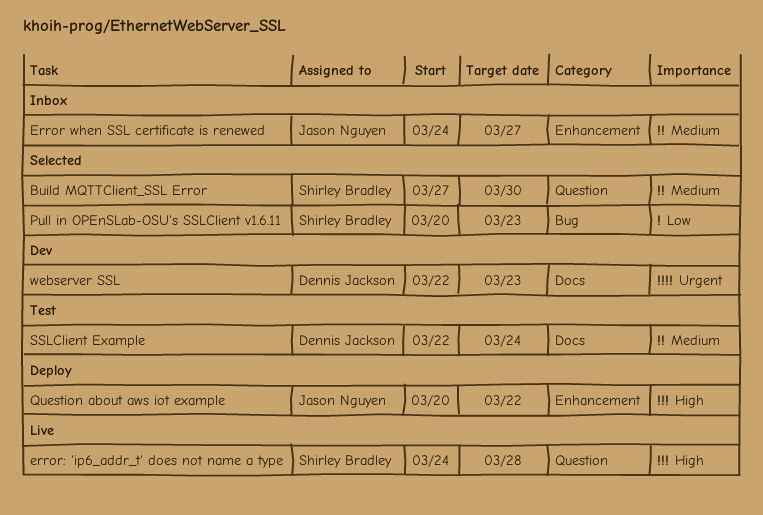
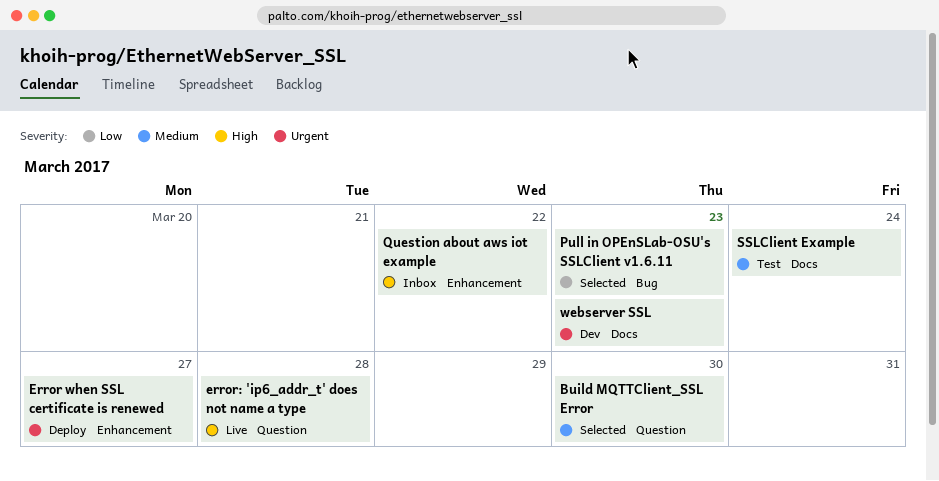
Error when SSL certificate is renewed, status: Inbox -> Deploy
Error when SSL certificate is renewed, priority: Medium -> Urgent
Question about aws iot example, status: Deploy -> Inbox

